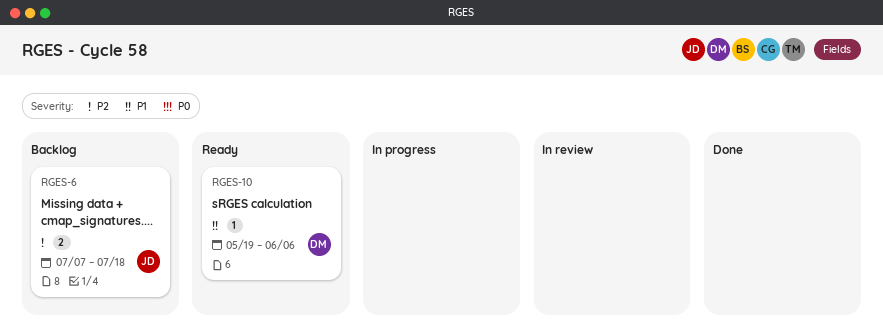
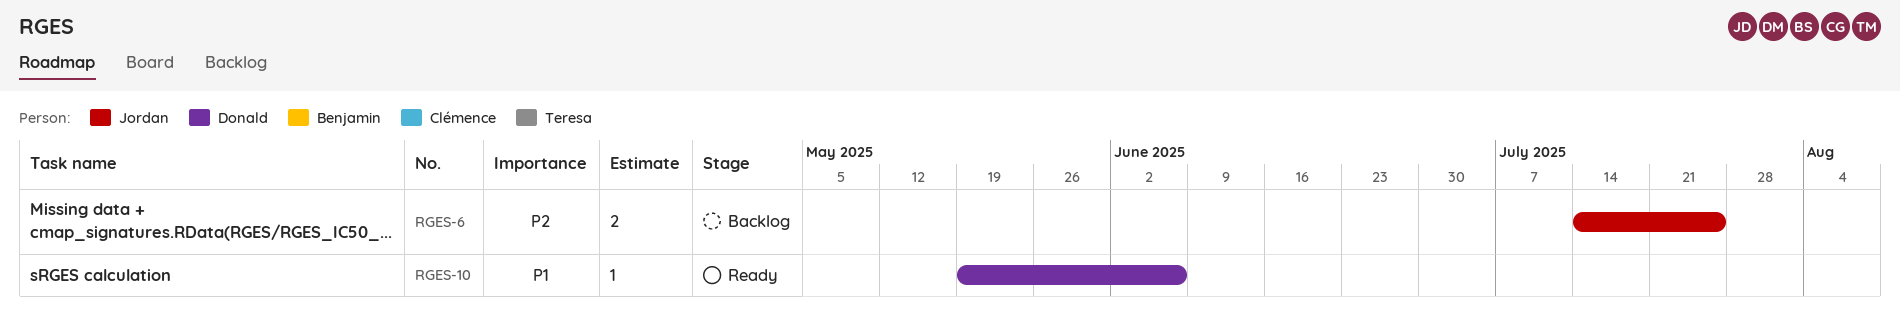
RGES-6, start: Jul 7 -> Jul 14
RGES-6, due: Jul 18 -> Jul 25

